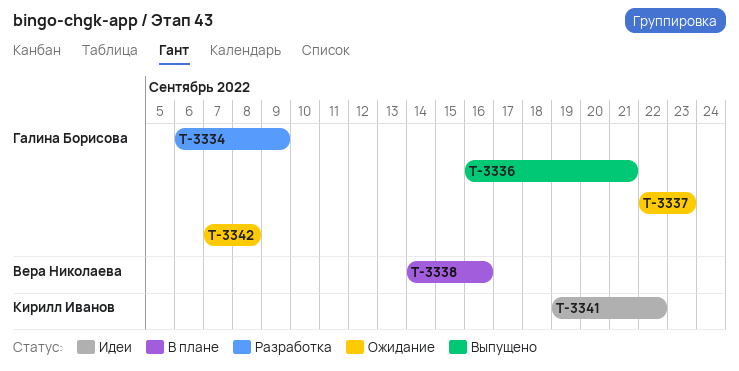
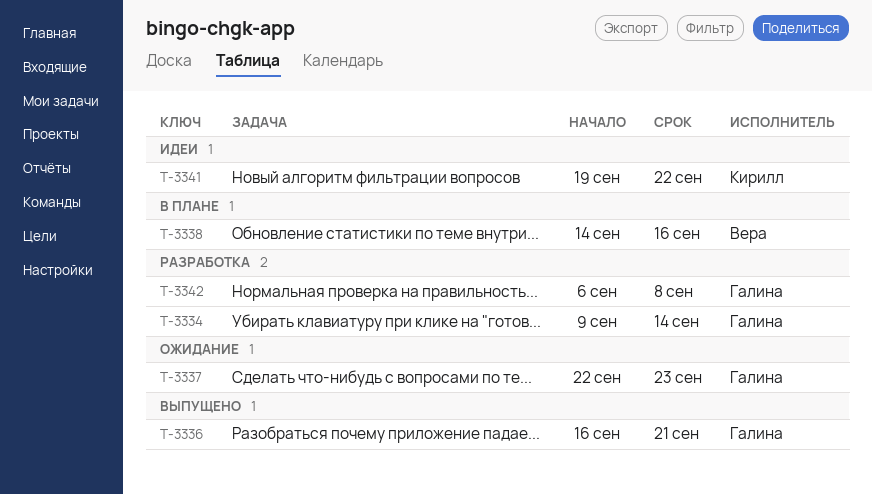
T-3334, start: Sep 6 -> Sep 9
T-3334, due: Sep 9 -> Sep 14
T-3342, status: Ожидание -> Разработка
T-3342, start: Sep 7 -> Sep 6

